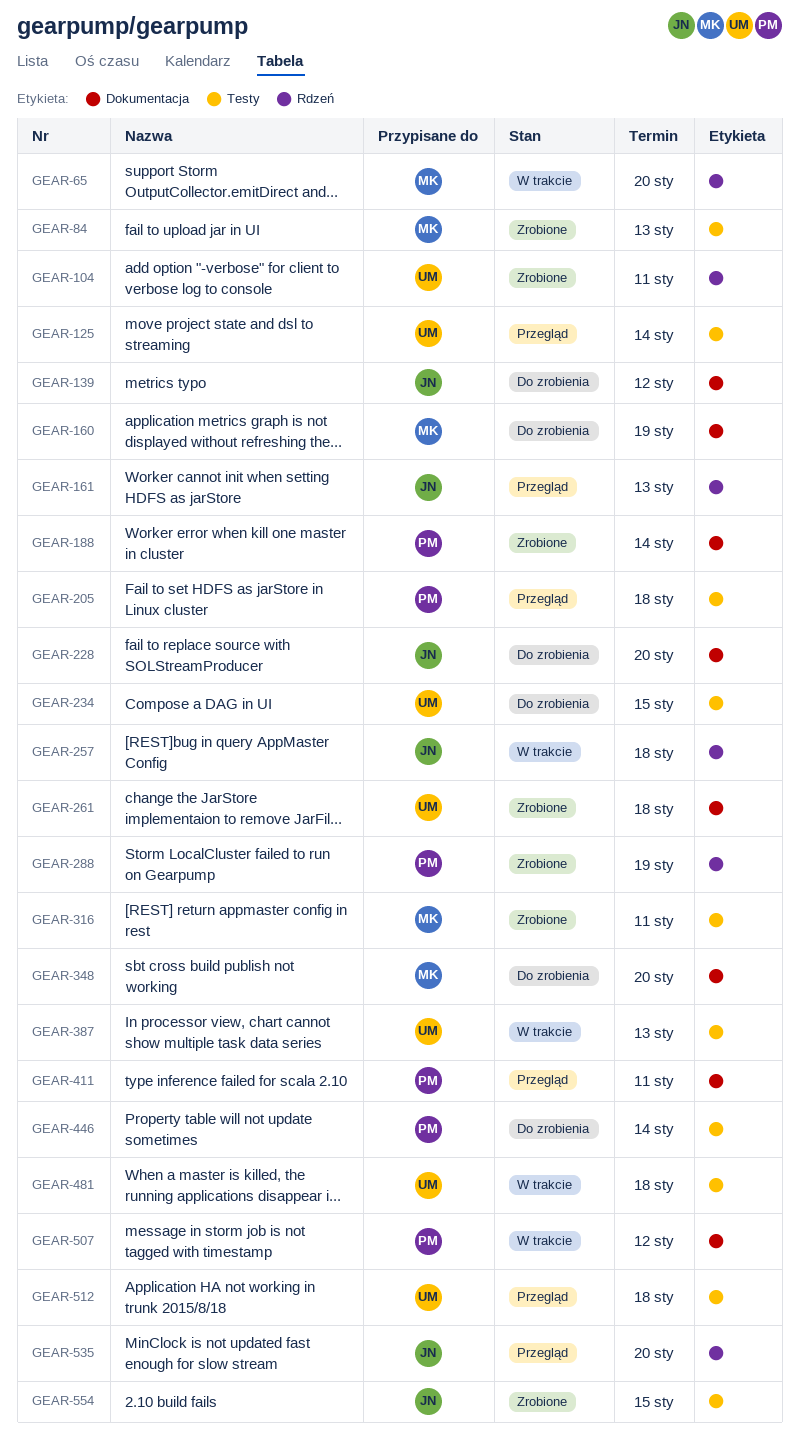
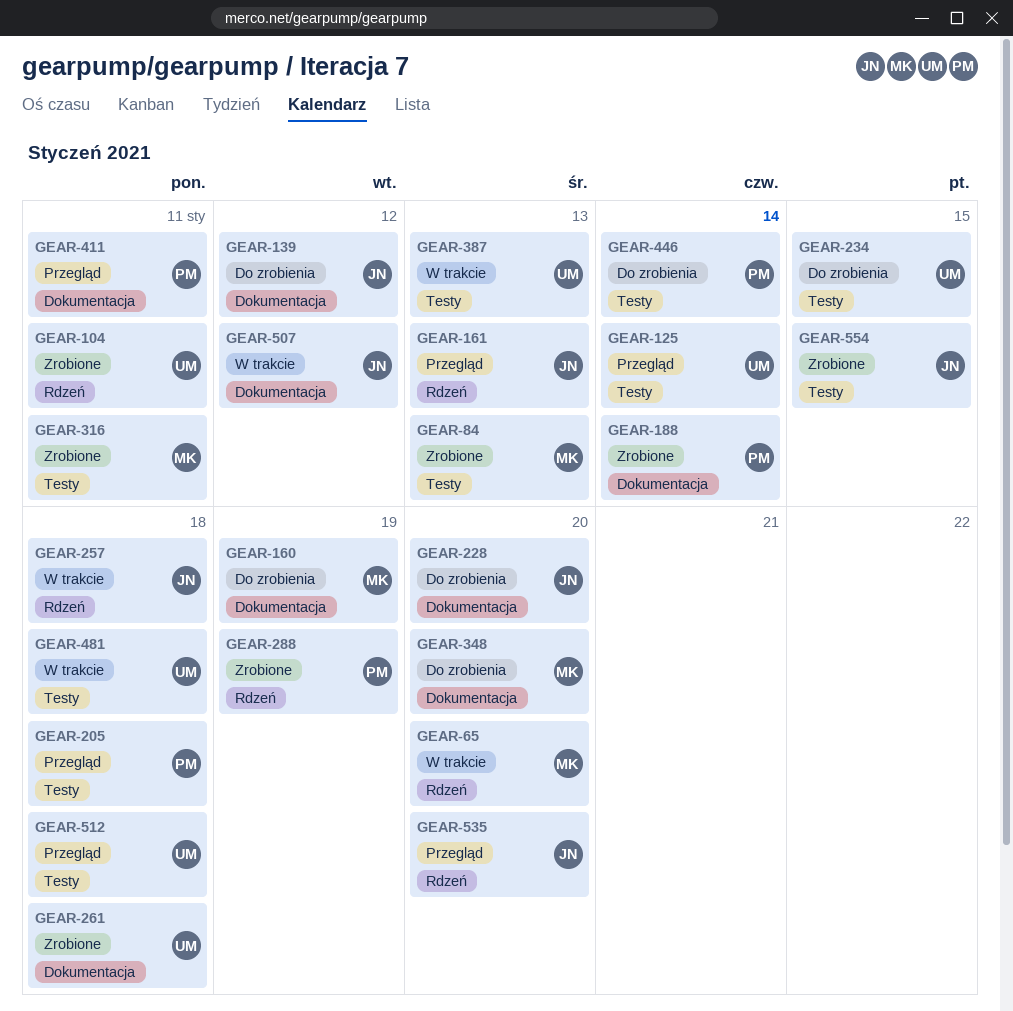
GEAR-507, owner: PM -> JN

